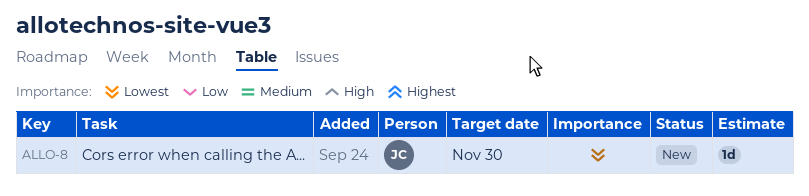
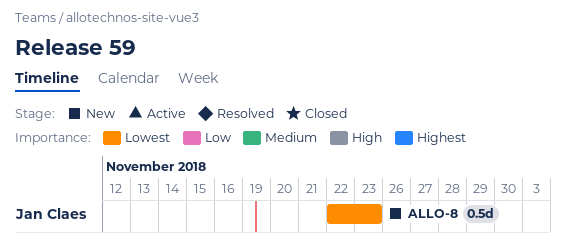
ALLO-8, estimate: 1d -> 0.5d
ALLO-8, due: Nov 30 -> Nov 23

